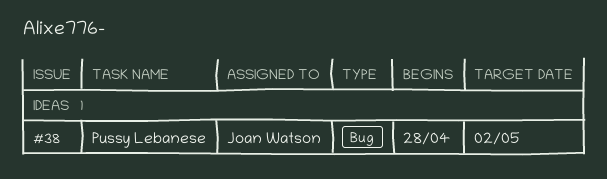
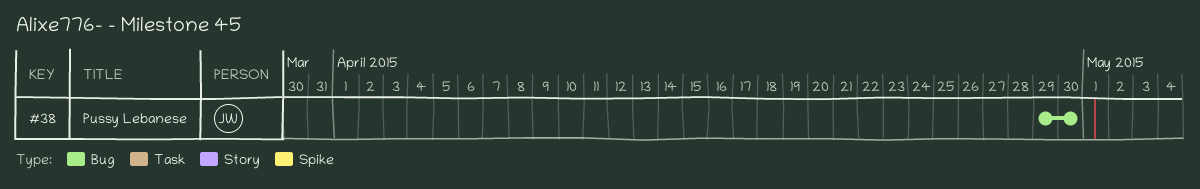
#38, start: Apr 28 -> Apr 29
#38, due: May 2 -> Apr 30

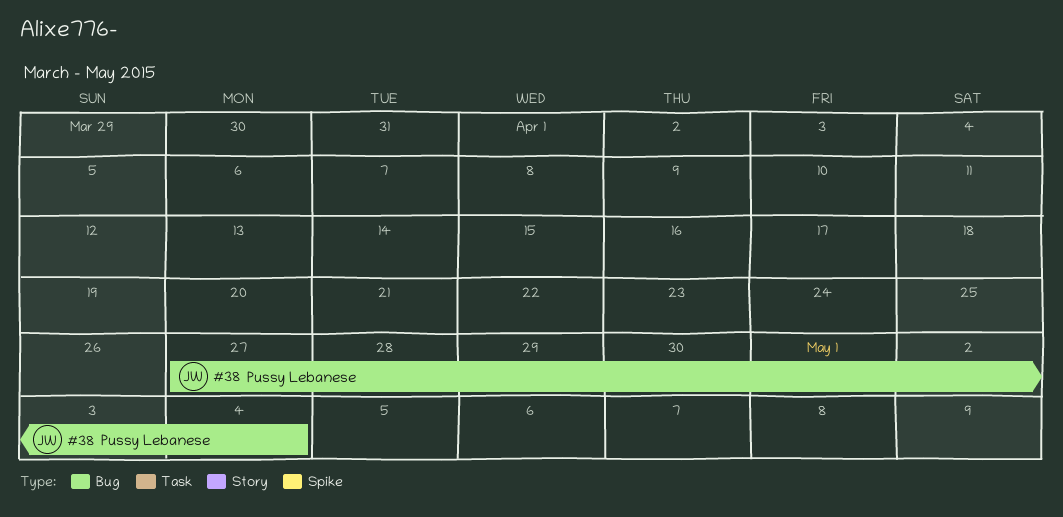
#38, start: Apr 29 -> Apr 27
#38, due: Apr 30 -> May 4

